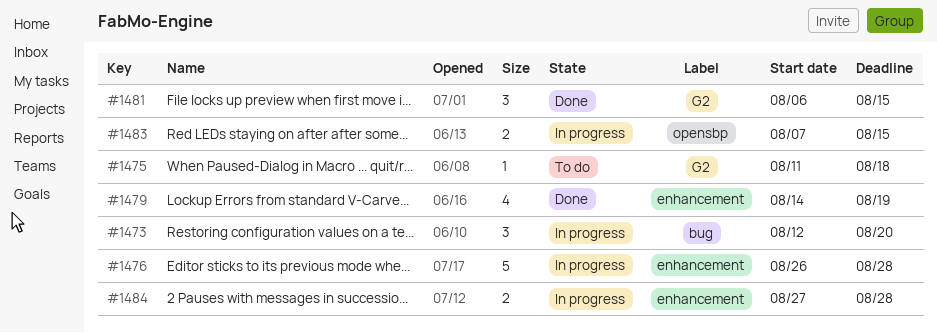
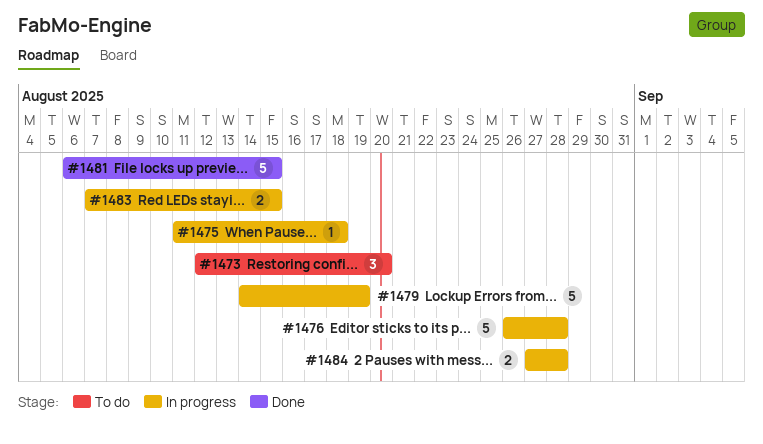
#1473, status: In progress -> To do
#1475, status: To do -> In progress
#1479, status: Done -> In progress
#1479, estimate: 4 -> 5
#1481, estimate: 3 -> 5

